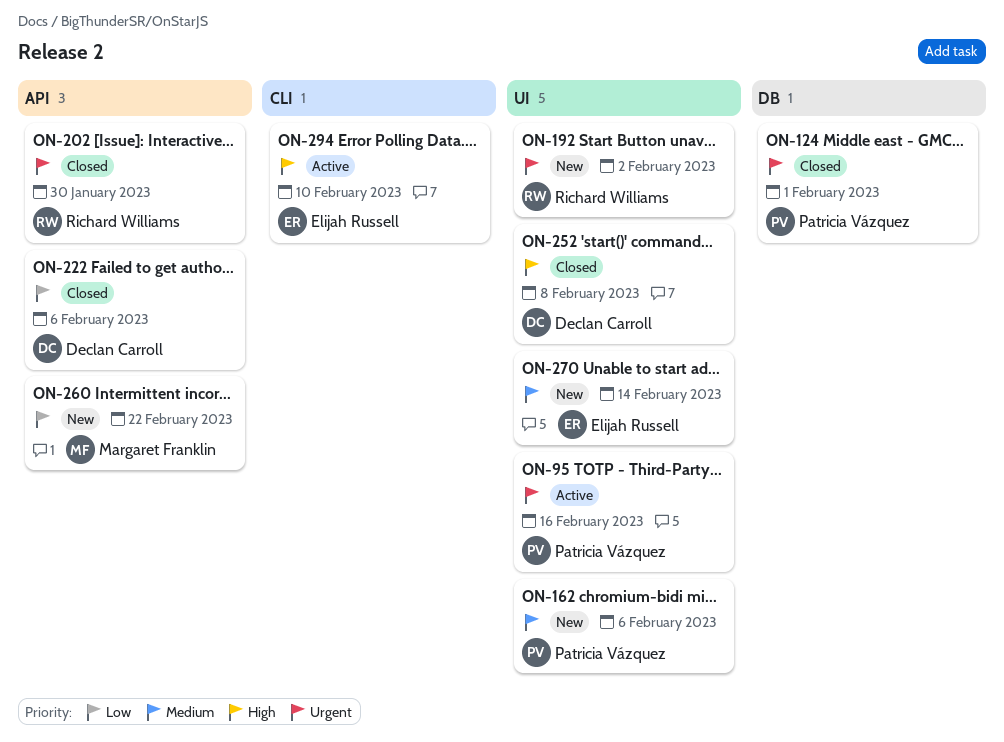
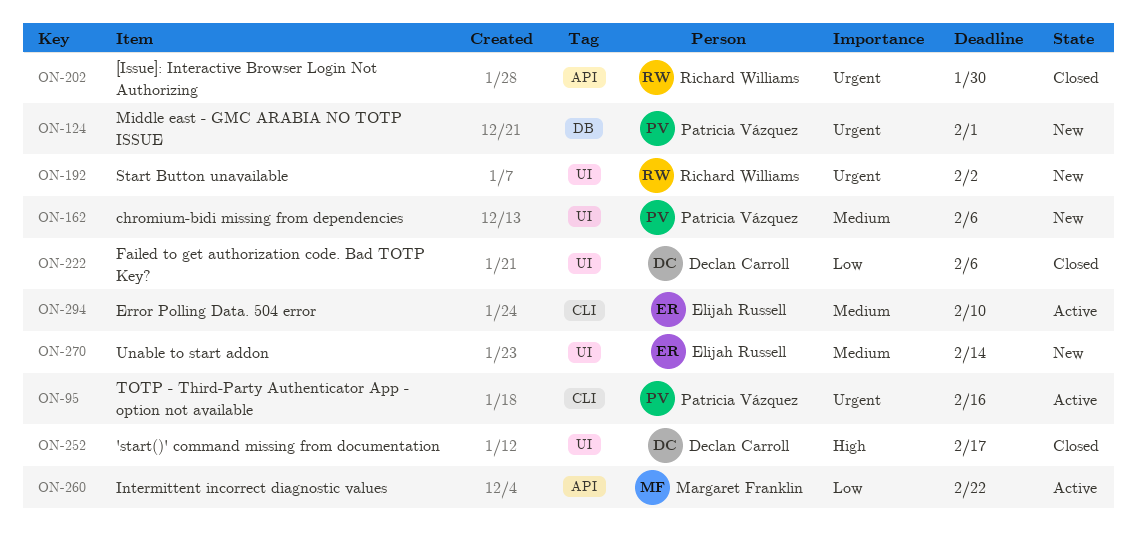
ON-95, label: UI -> CLI
ON-124, status: Closed -> New
ON-222, label: API -> UI
ON-252, due: Feb 8 -> Feb 17
ON-260, status: New -> Active
ON-294, priority: High -> Medium

